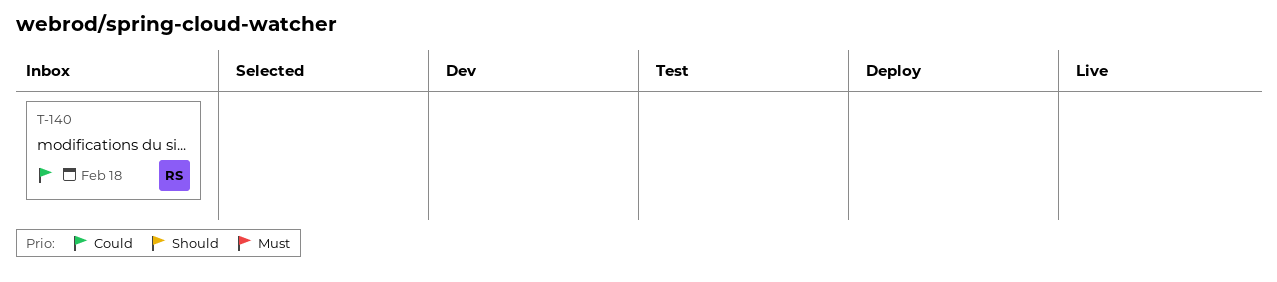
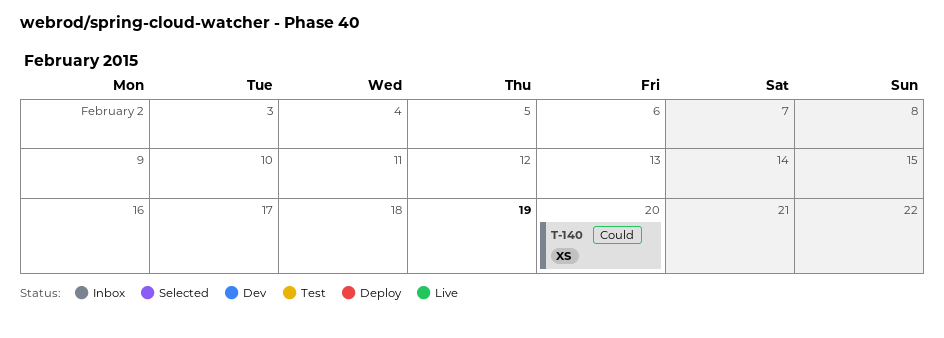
T-140, due: Feb 18 -> Feb 20

